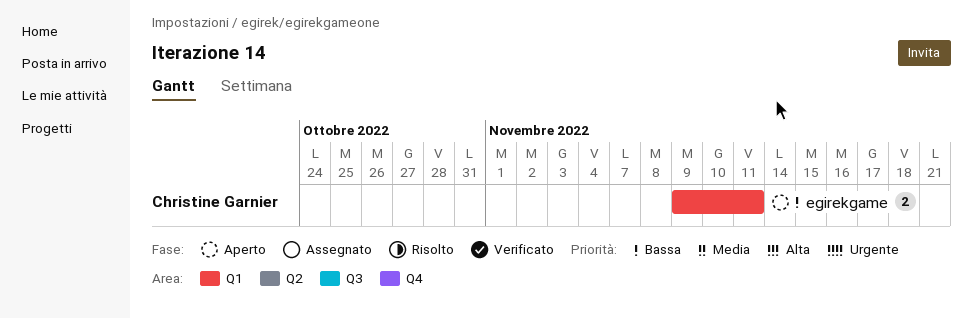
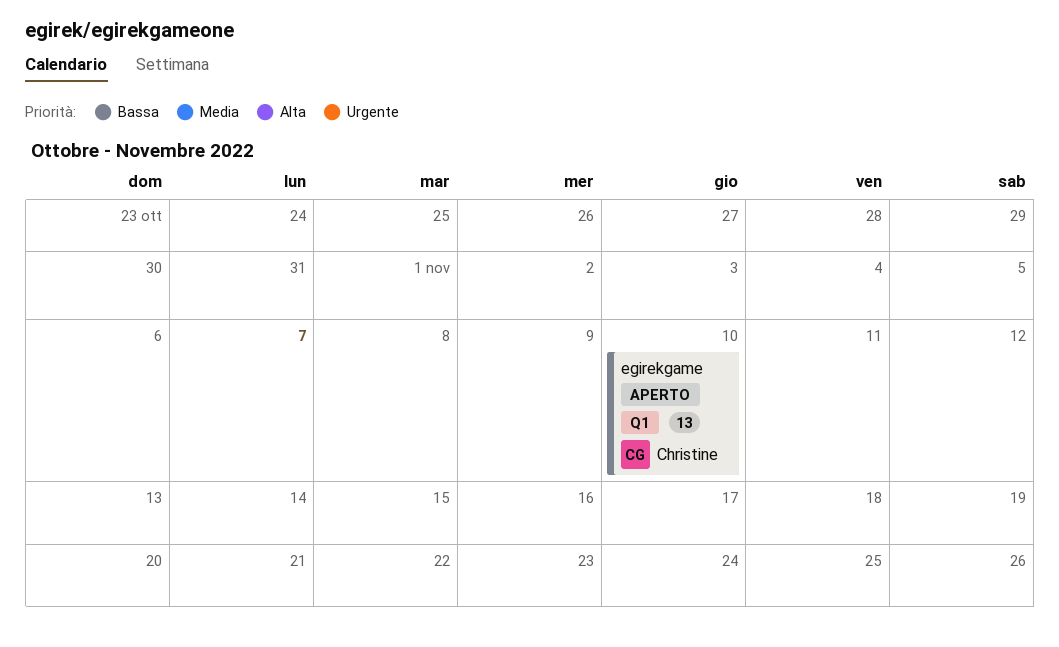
egirekgame, estimate: 2 -> 13
egirekgame, due: Nov 11 -> Nov 10

